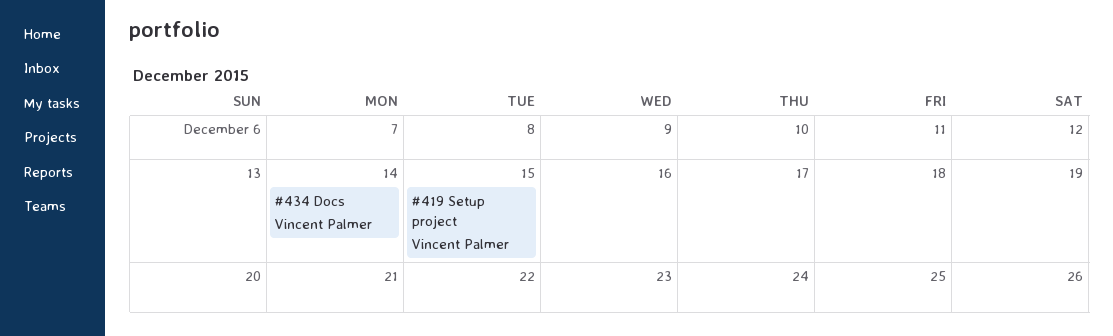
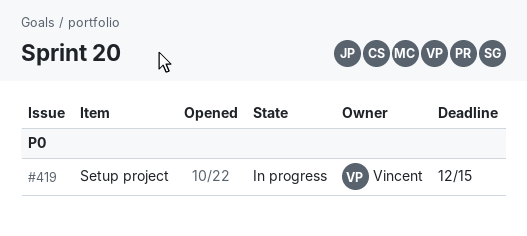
#434: present -> none

